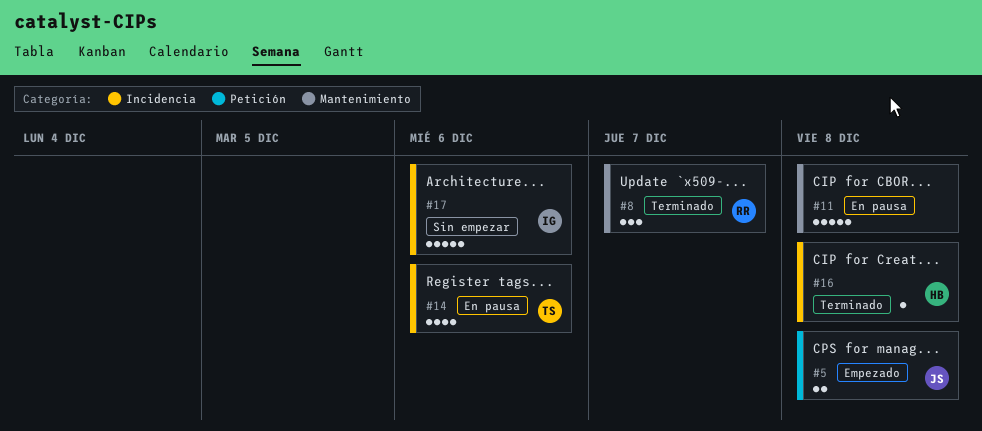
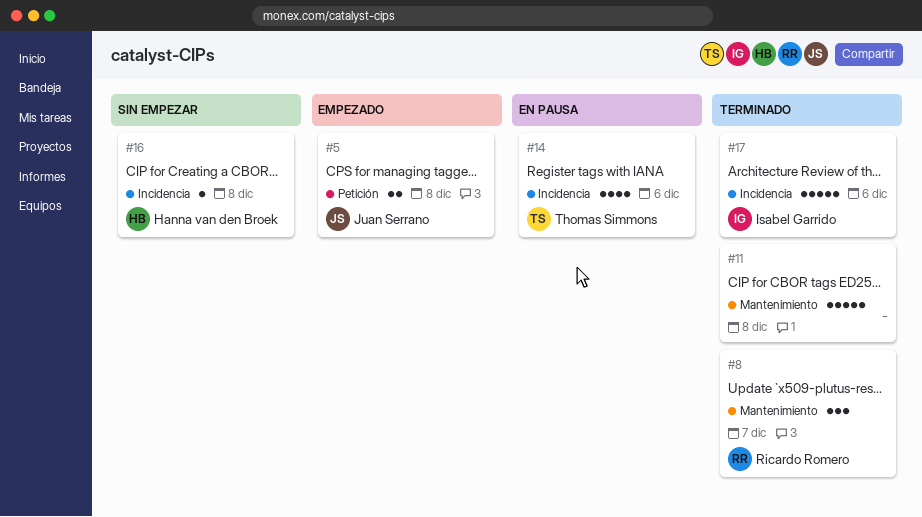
#11, status: En pausa -> Terminado
#16, status: Terminado -> Sin empezar
#17, status: Sin empezar -> Terminado

